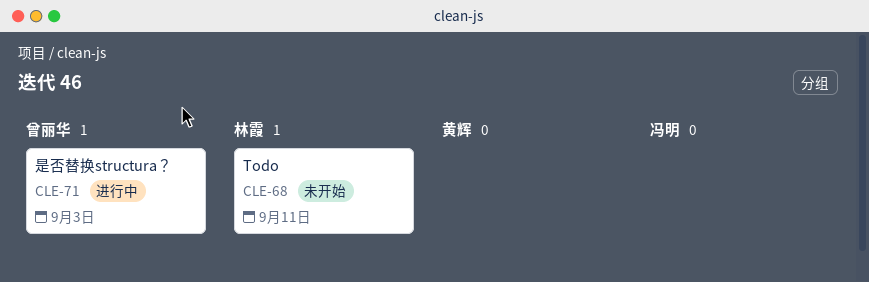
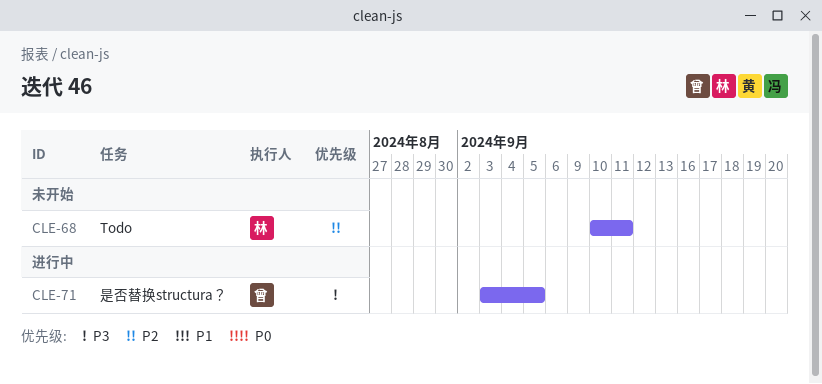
CLE-71, due: Sep 3 -> Sep 5

